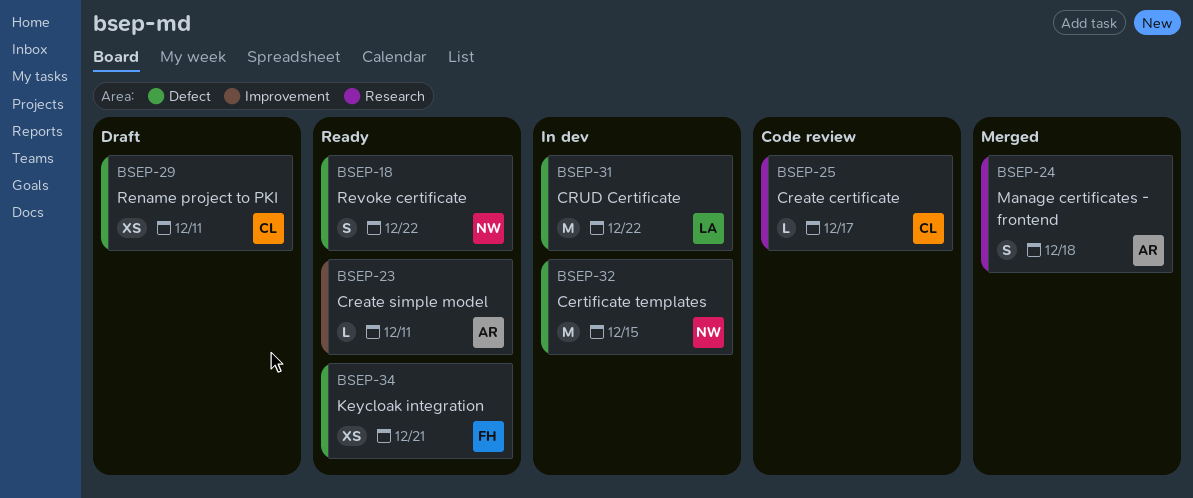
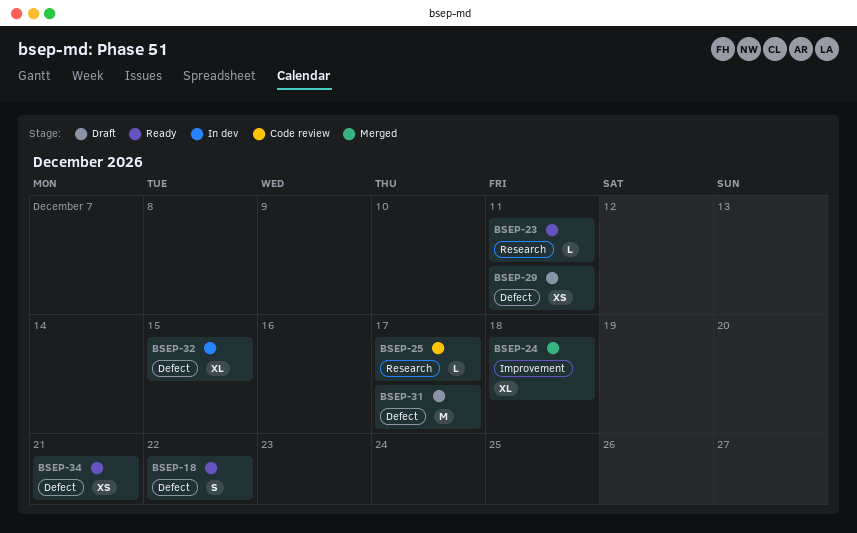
BSEP-23, label: Improvement -> Research
BSEP-24, label: Research -> Improvement
BSEP-24, estimate: S -> XL
BSEP-31, status: In dev -> Draft
BSEP-31, due: Dec 22 -> Dec 17
BSEP-32, estimate: M -> XL

